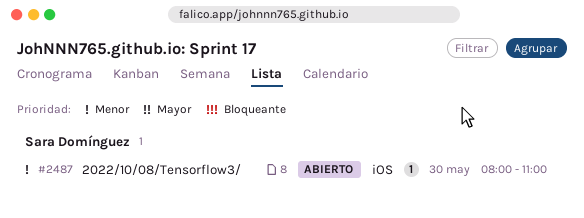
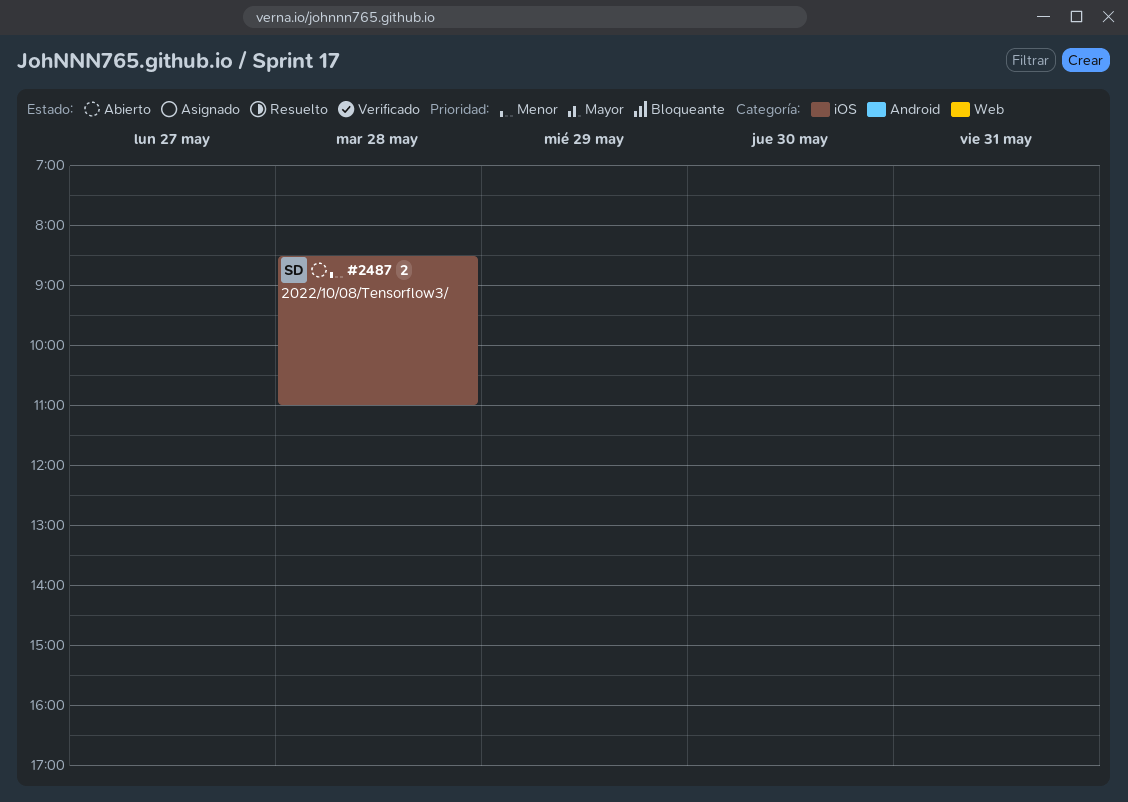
#2487, estimate: 1 -> 2
#2487, day: May 30 -> May 28
#2487, begins: 08:00 -> 08:30

